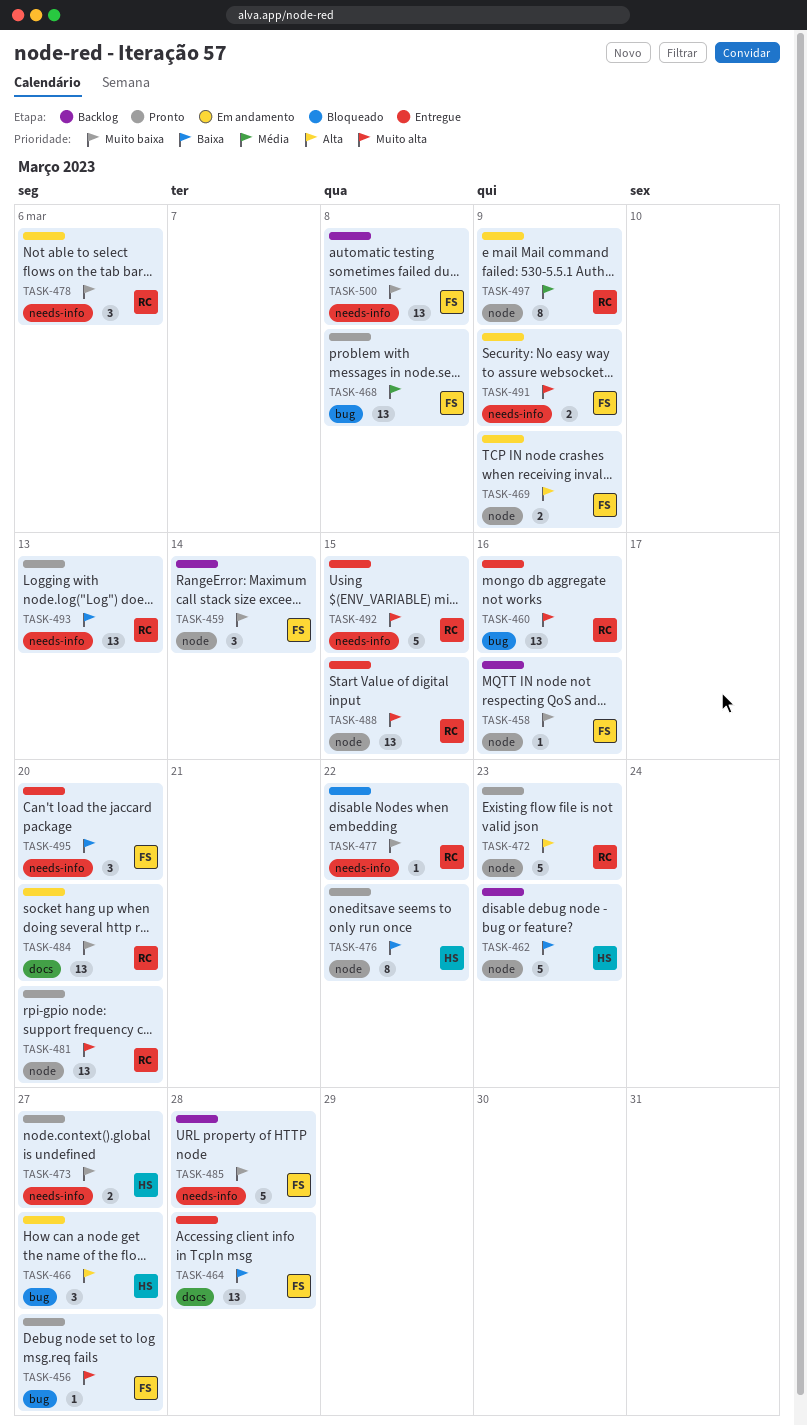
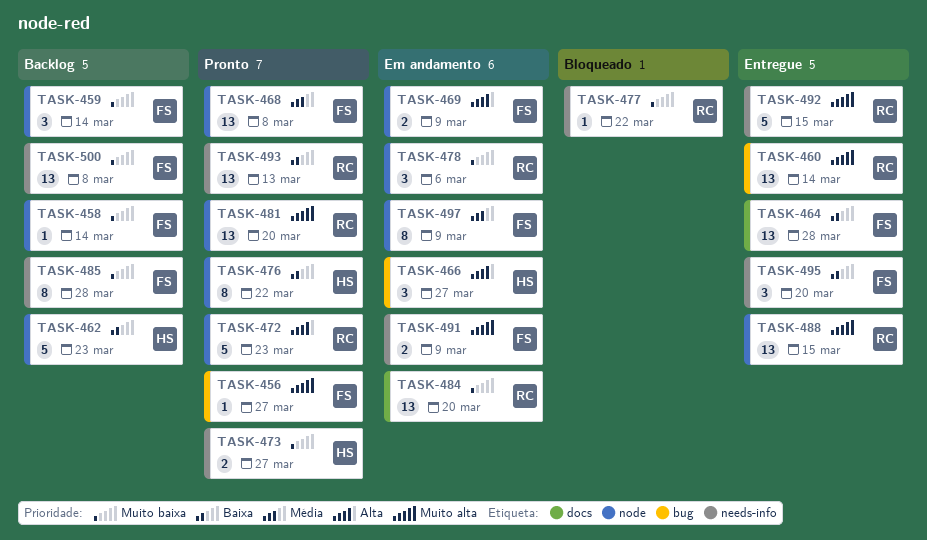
TASK-458, due: Mar 16 -> Mar 14
TASK-460, due: Mar 16 -> Mar 14
TASK-468, label: bug -> node
TASK-478, label: needs-info -> node
TASK-485, estimate: 5 -> 8
TASK-497, owner: RC -> FS

